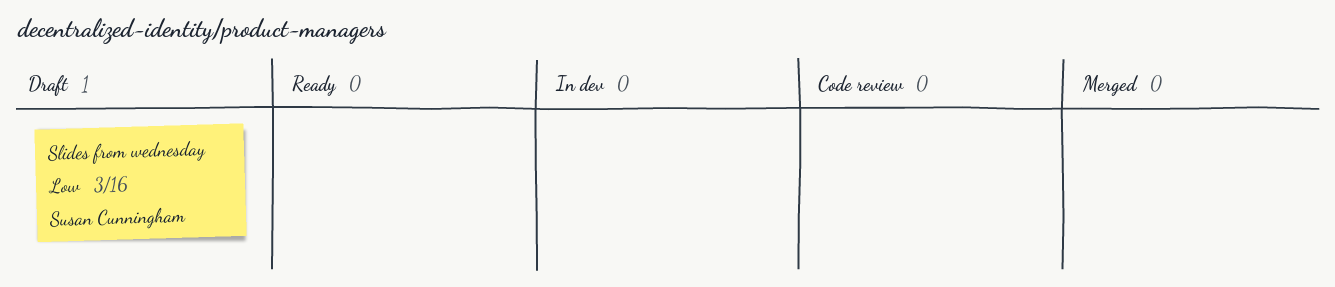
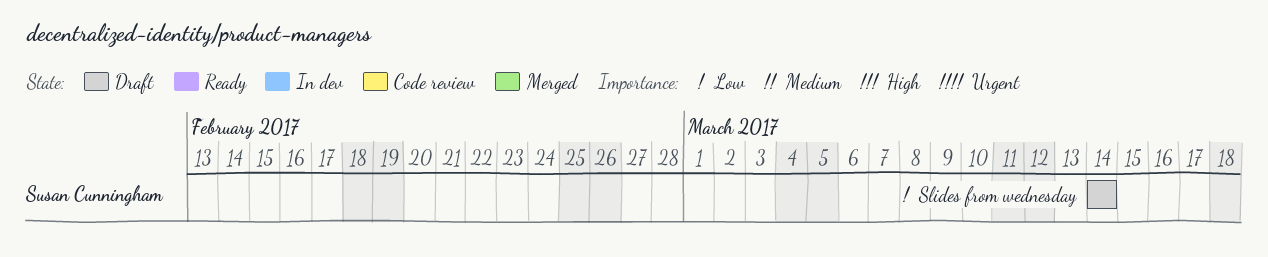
Slides from wednesday, due: Mar 16 -> Mar 14

